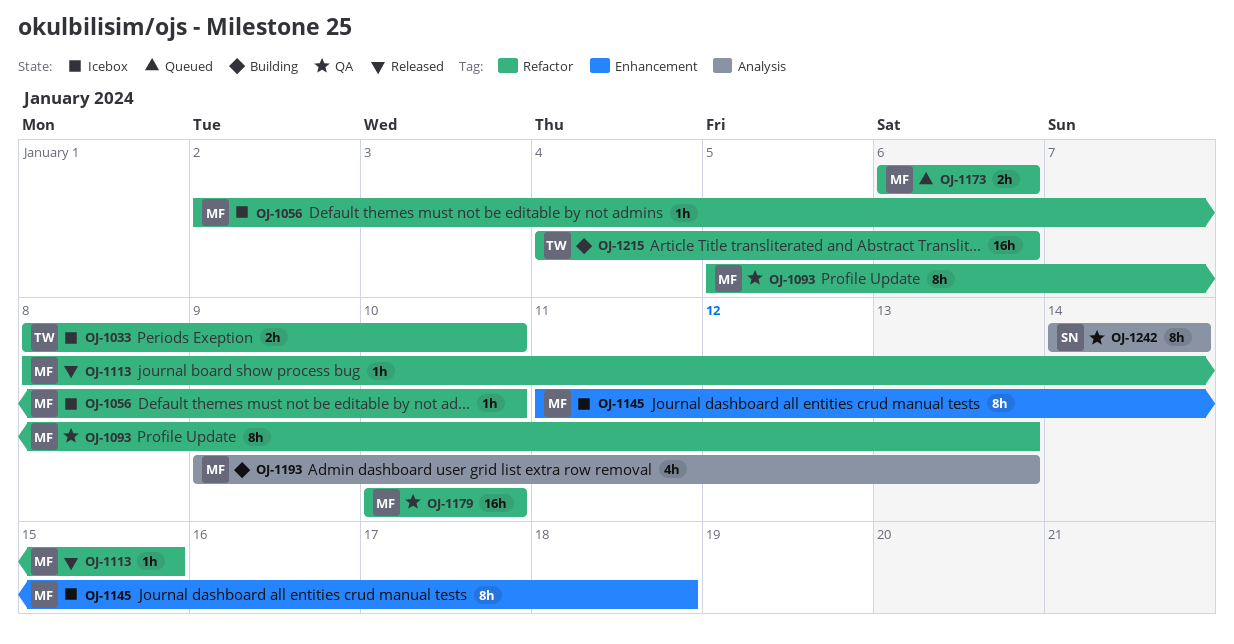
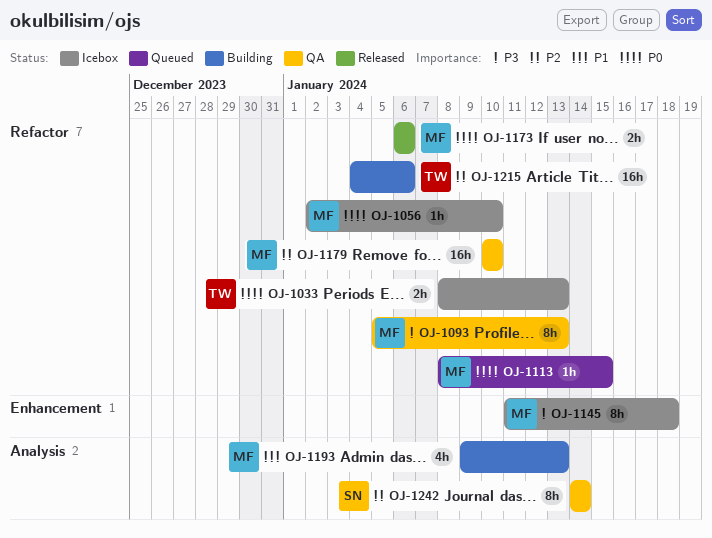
OJ-1033, due: Jan 10 -> Jan 13
OJ-1113, status: Released -> Queued
OJ-1173, status: Queued -> Released

